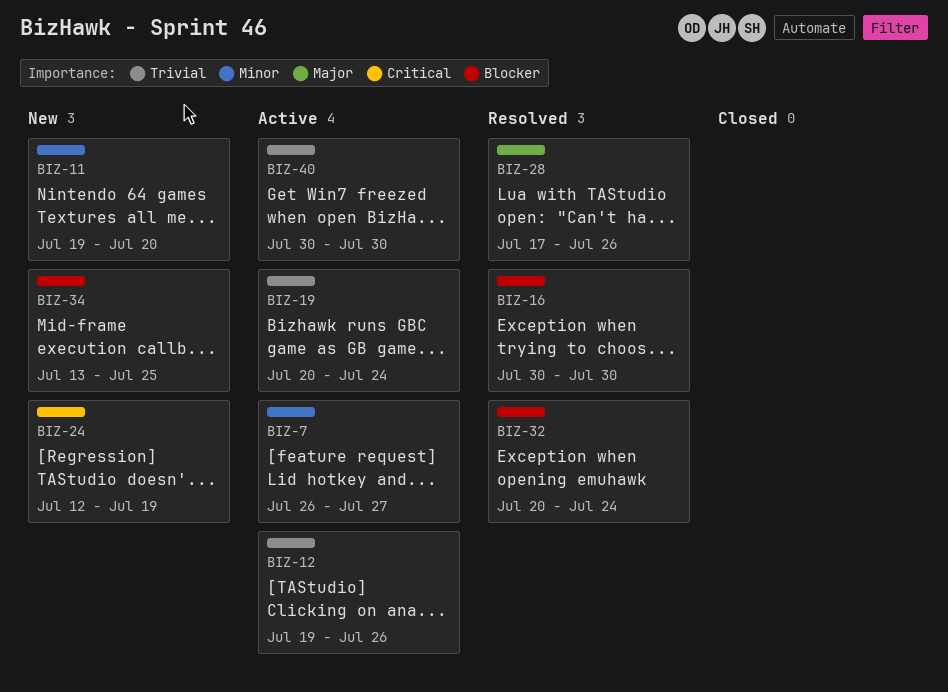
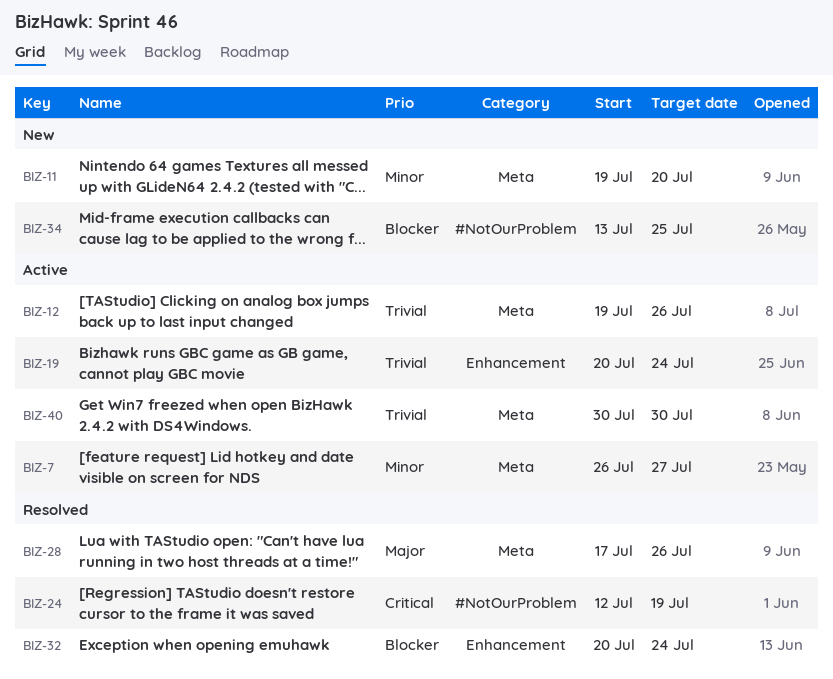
BIZ-16: present -> none
BIZ-24, status: New -> Resolved

